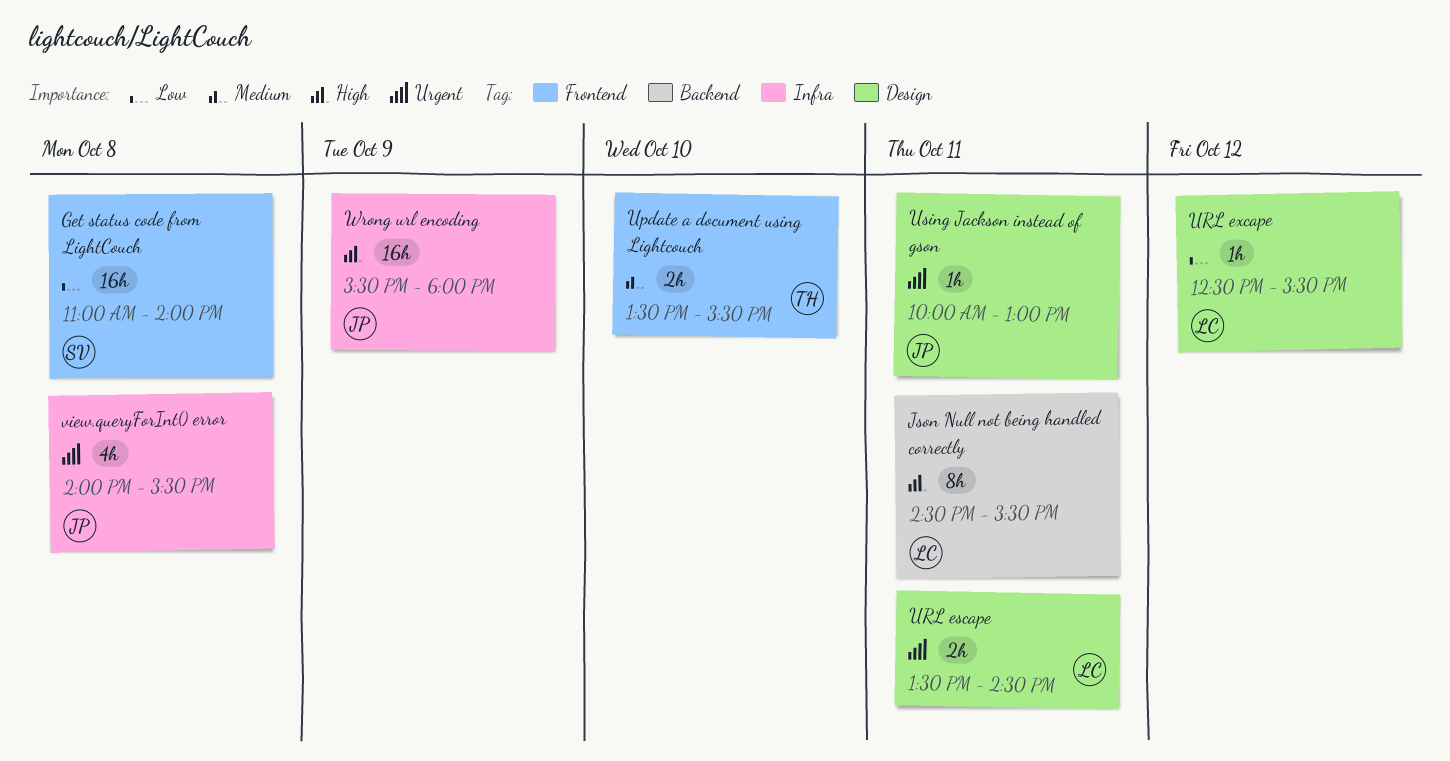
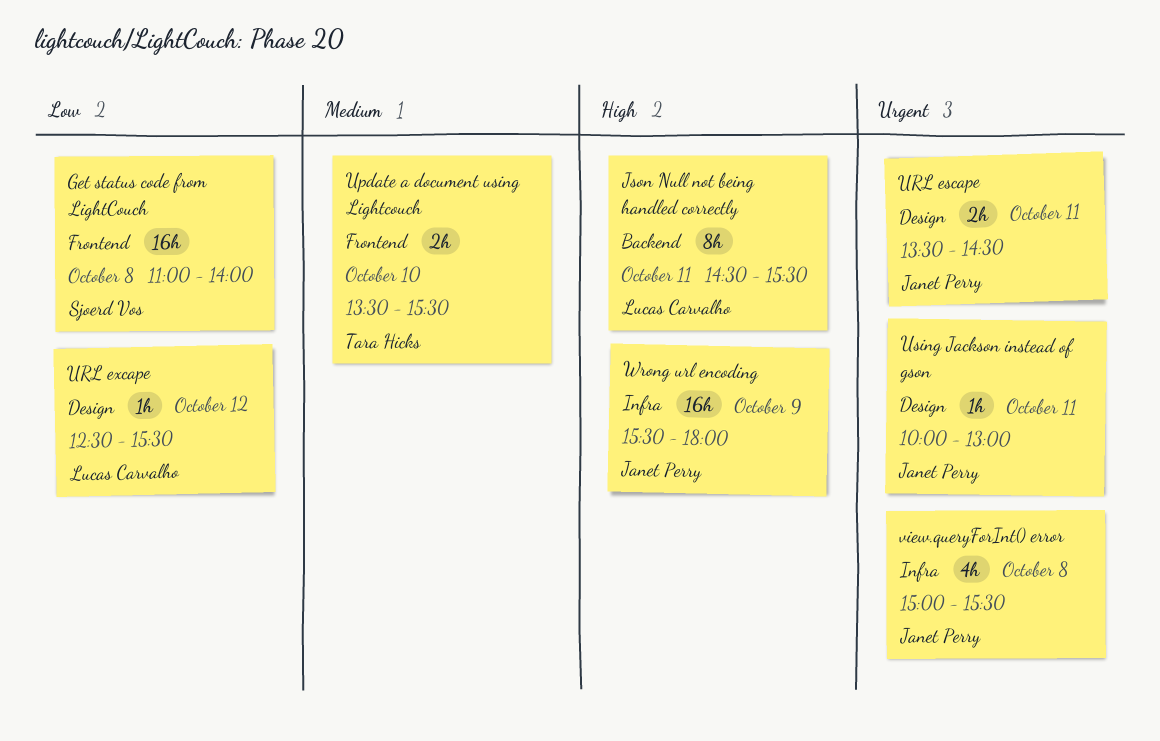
URL escape, owner: Lucas Carvalho -> Janet Perry
view.queryForInt() error, begins: 14:00 -> 15:00

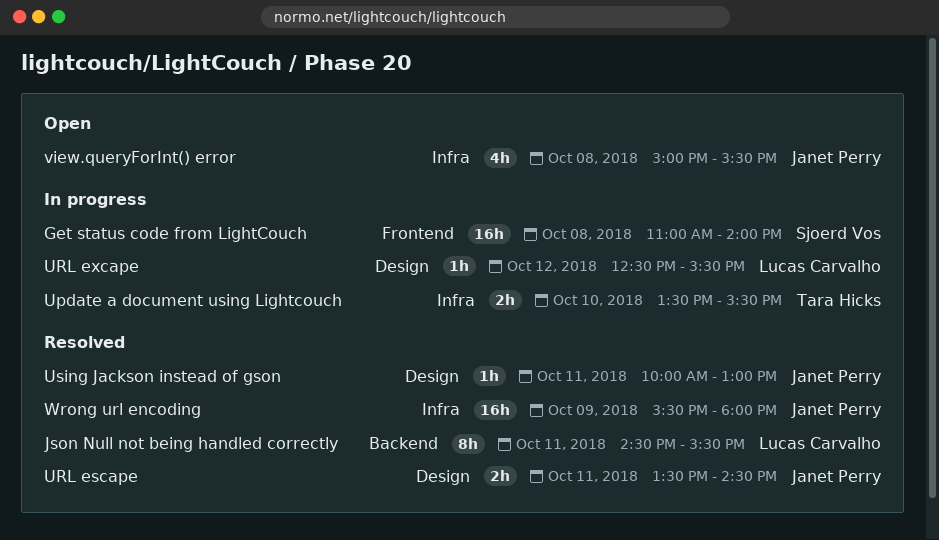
Update a document using Lightcouch, label: Frontend -> Infra

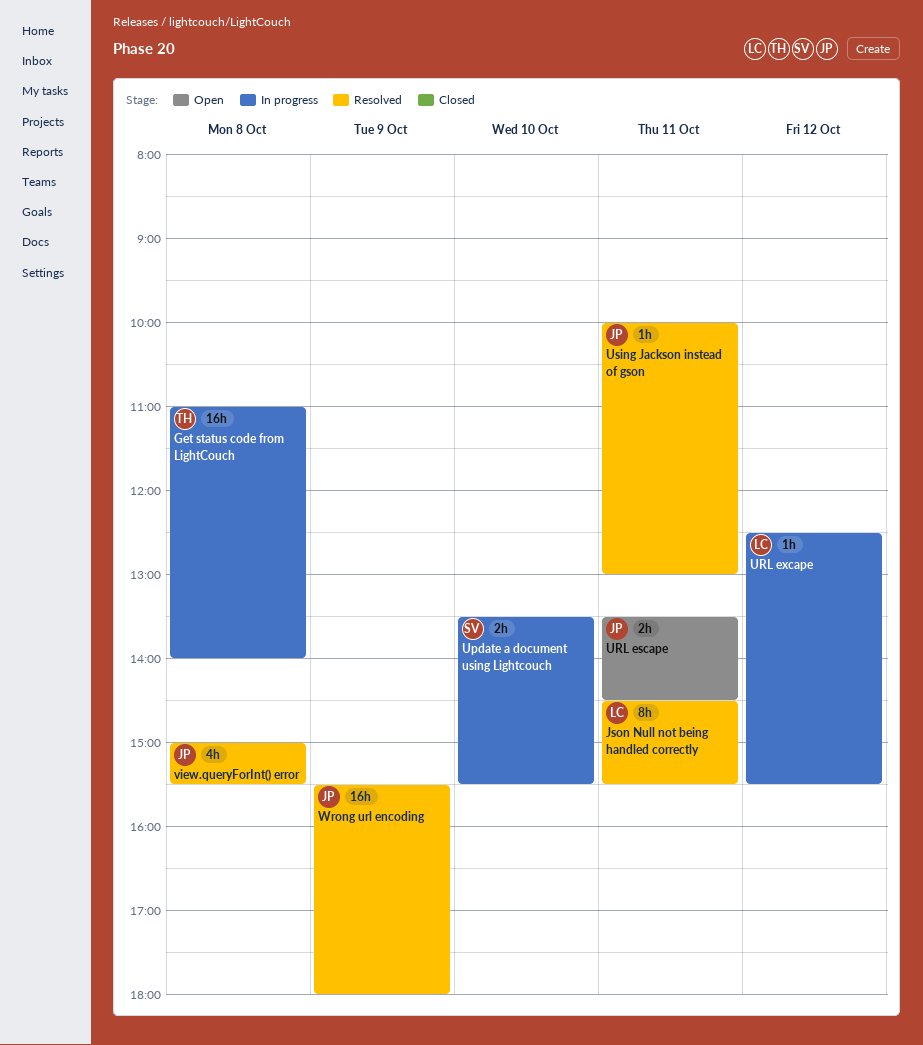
Get status code from LightCouch, owner: Sjoerd Vos -> Tara Hicks
Update a document using Lightcouch, owner: Tara Hicks -> Sjoerd Vos
URL escape, status: Resolved -> Open
view.queryForInt() error, status: Open -> Resolved

